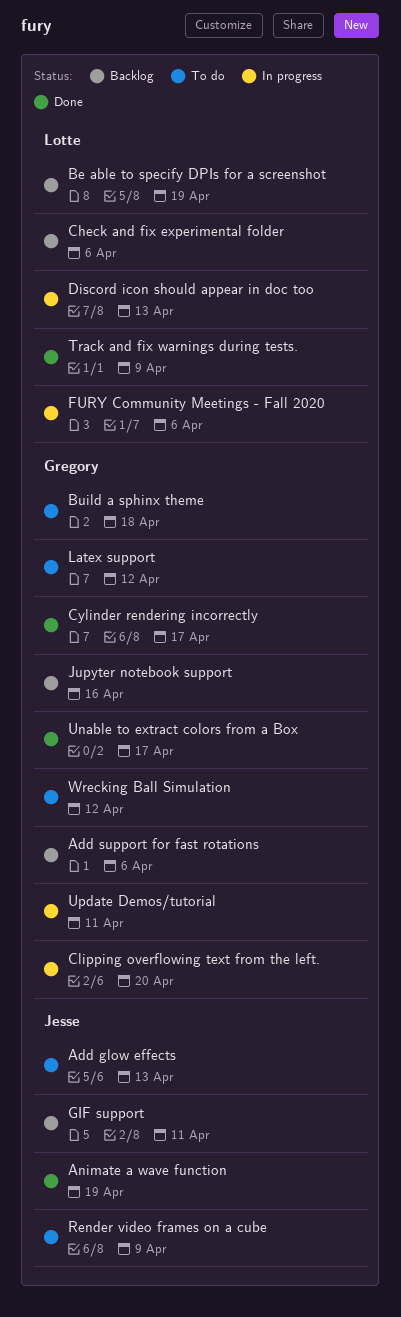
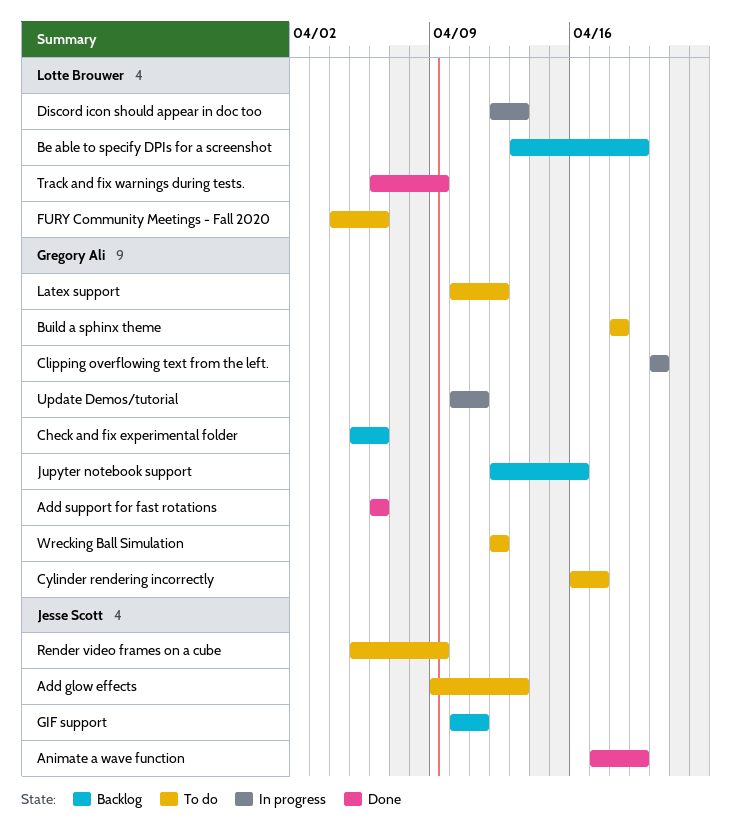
Add support for fast rotations, status: Backlog -> Done
Check and fix experimental folder, owner: Lotte Brouwer -> Gregory Ali
Cylinder rendering incorrectly, status: Done -> To do
FURY Community Meetings - Fall 2020, status: In progress -> To do
Unable to extract colors from a Box: present -> none

